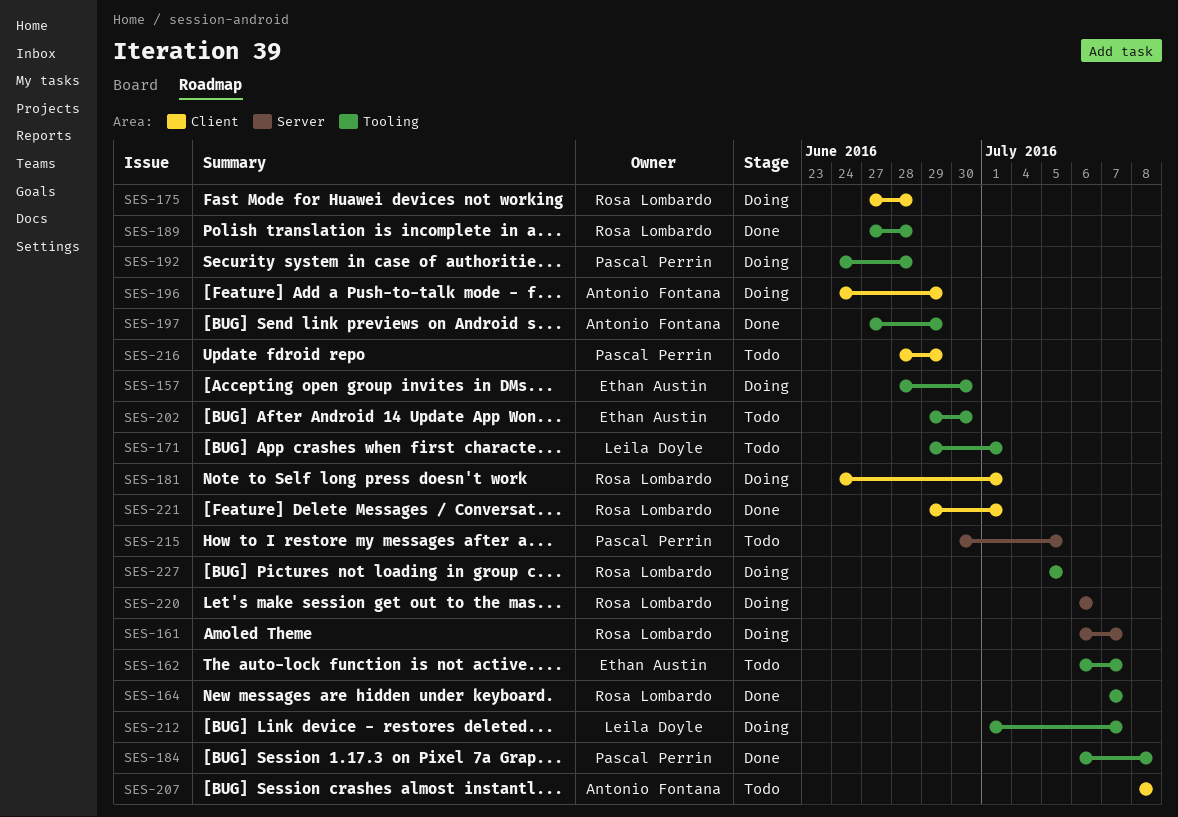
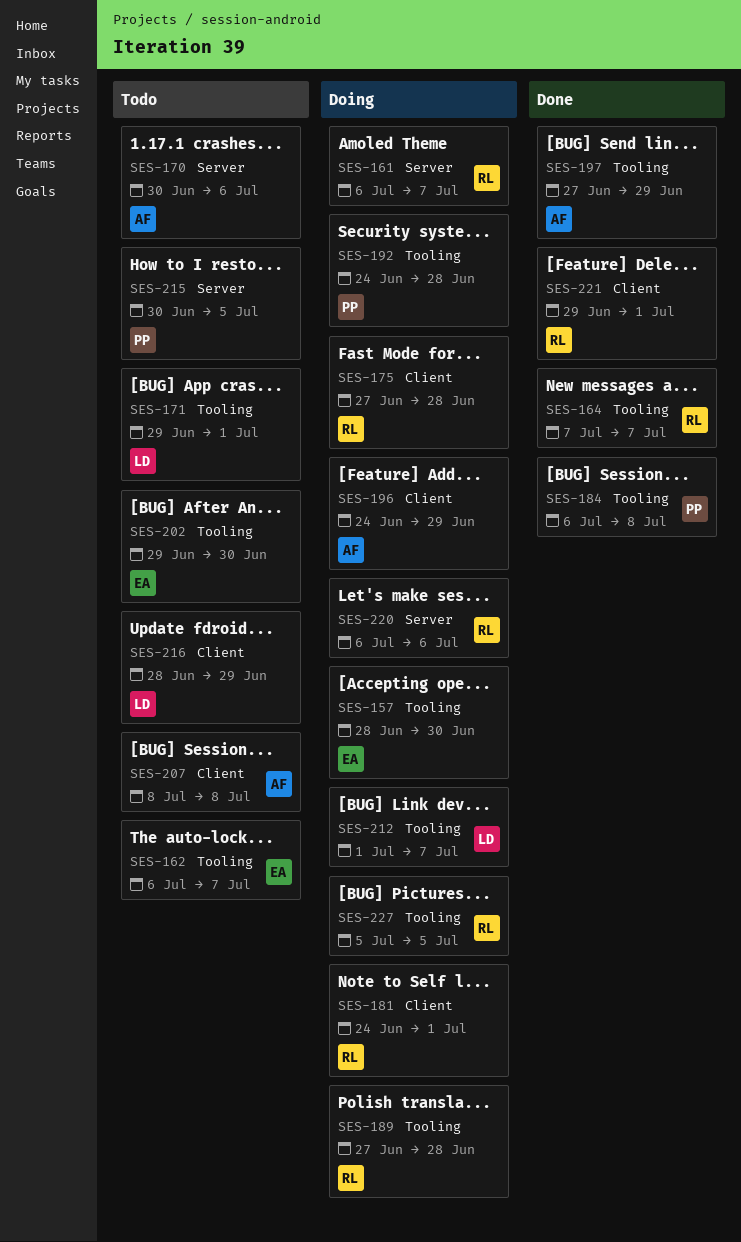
SES-170: none -> present
SES-189, status: Done -> Doing
SES-216, owner: Pascal Perrin -> Leila Doyle

